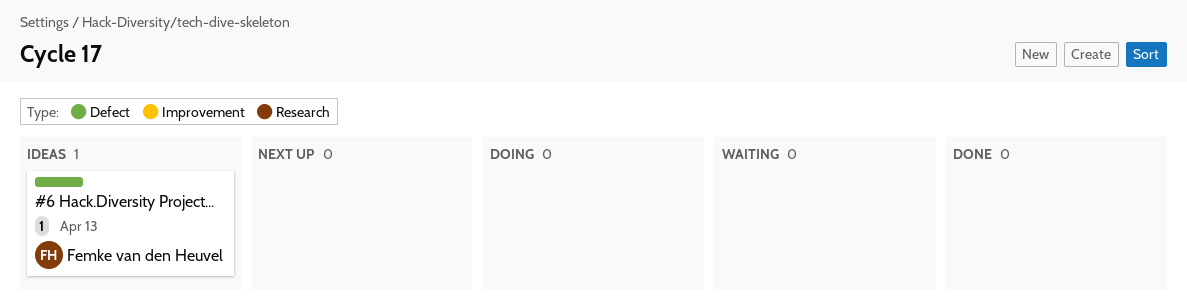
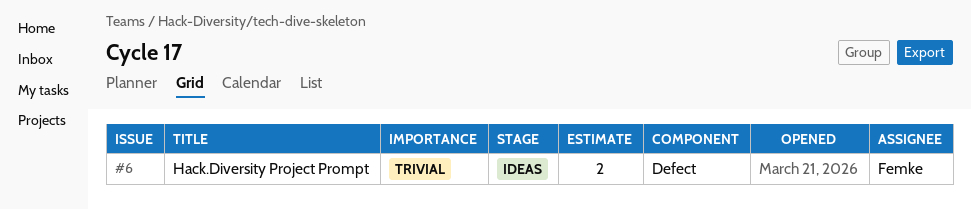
#6, estimate: 1 -> 2

